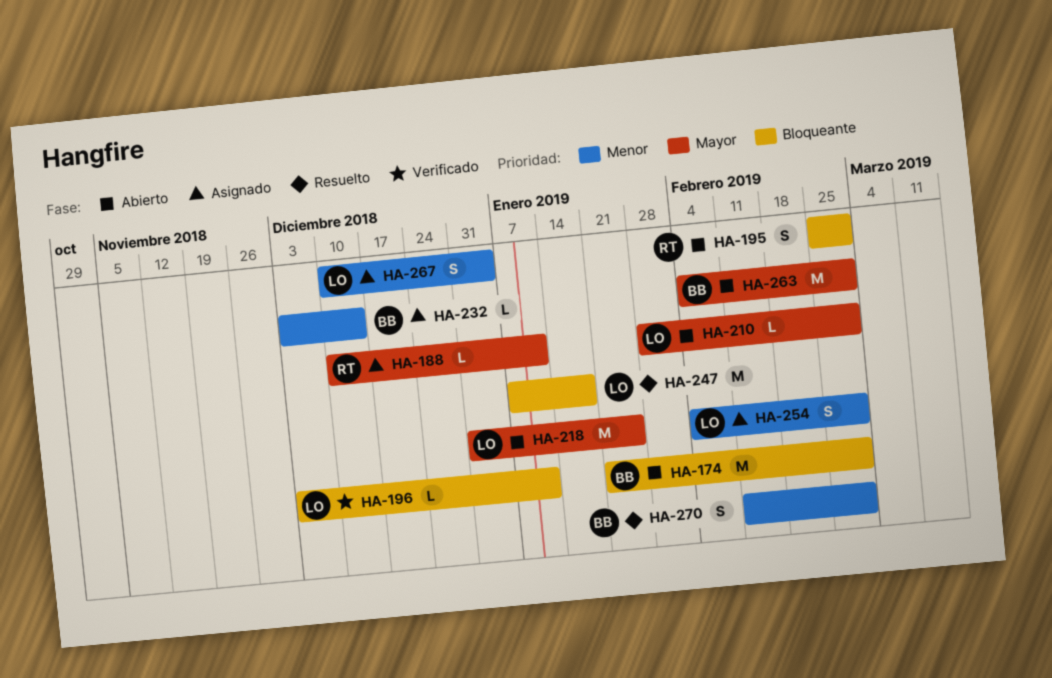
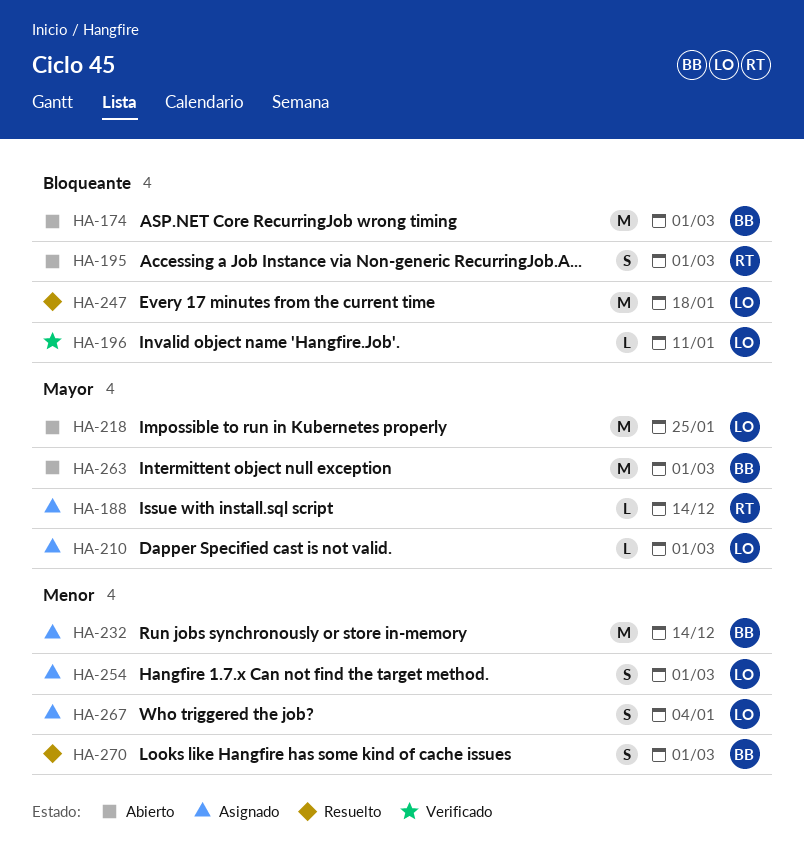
HA-188, due: Jan 11 -> Dec 14
HA-210, status: Abierto -> Asignado
HA-232, estimate: L -> M

